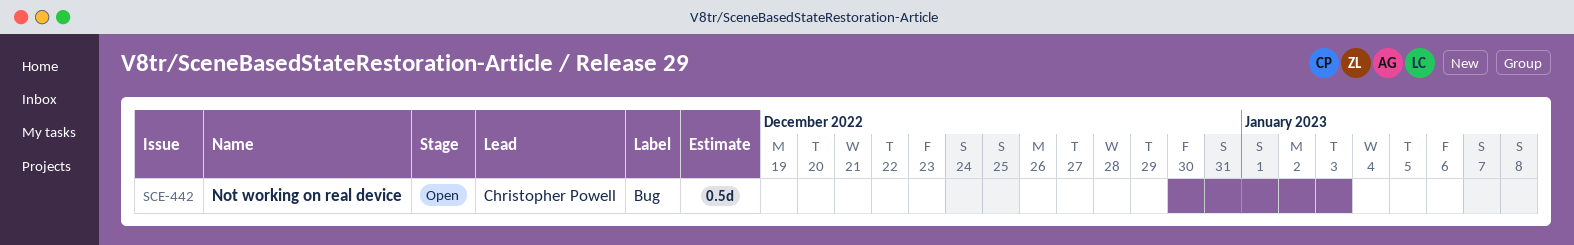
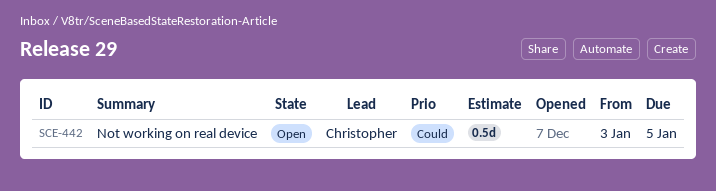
SCE-442, start: Dec 30 -> Jan 3
SCE-442, due: Jan 3 -> Jan 5

